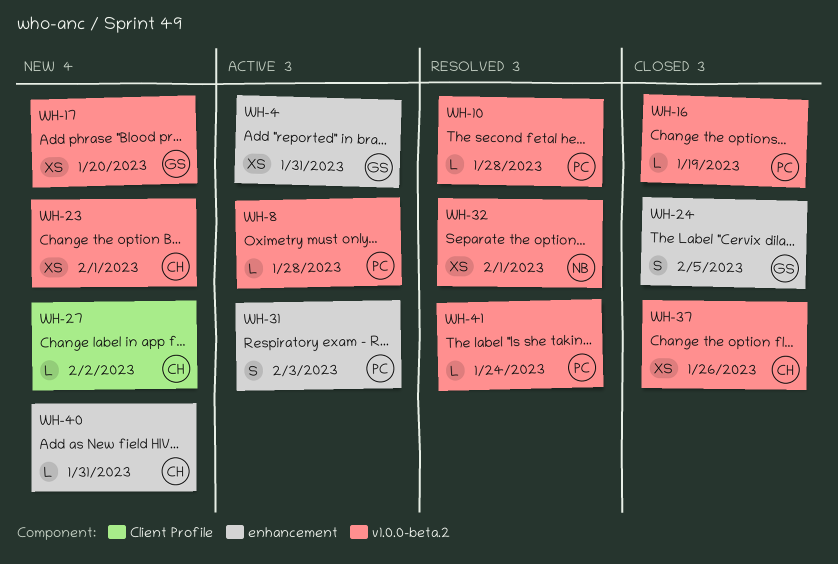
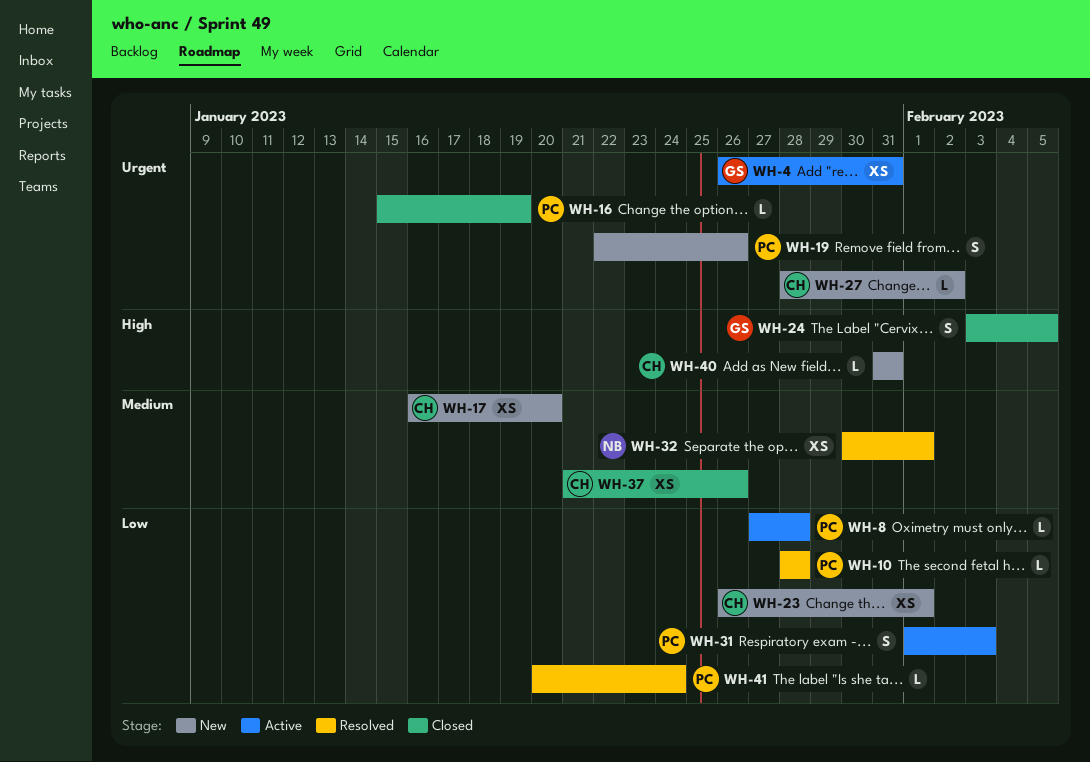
WH-17, owner: GS -> CH
WH-19: none -> present

